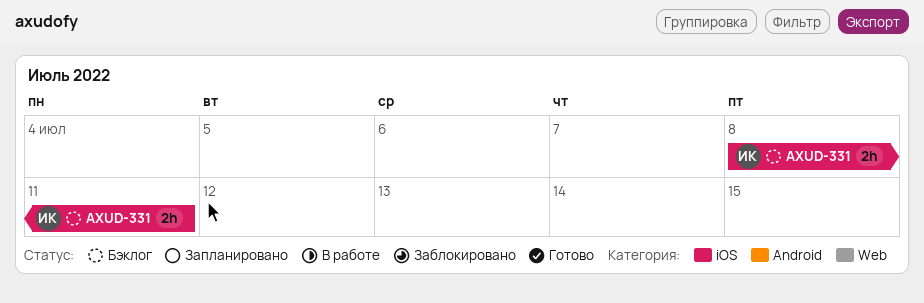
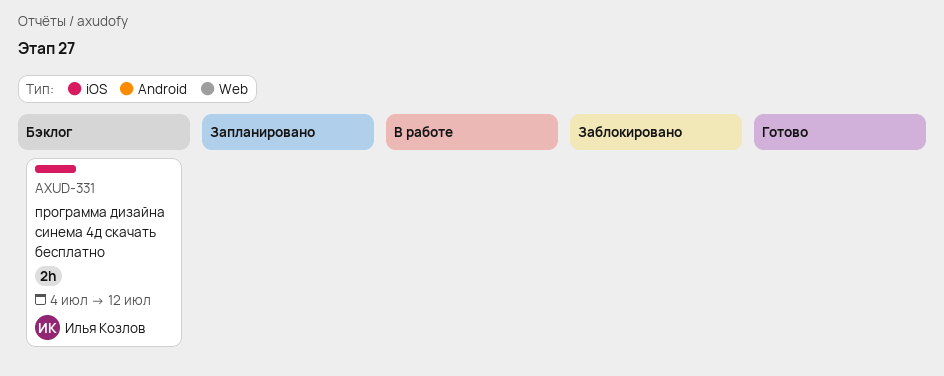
AXUD-331, start: Jul 8 -> Jul 4
AXUD-331, due: Jul 11 -> Jul 12

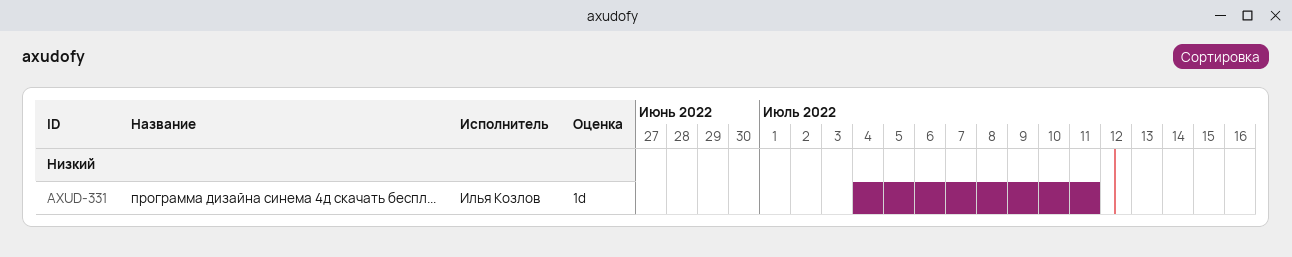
AXUD-331, estimate: 2h -> 1d
AXUD-331, due: Jul 12 -> Jul 11

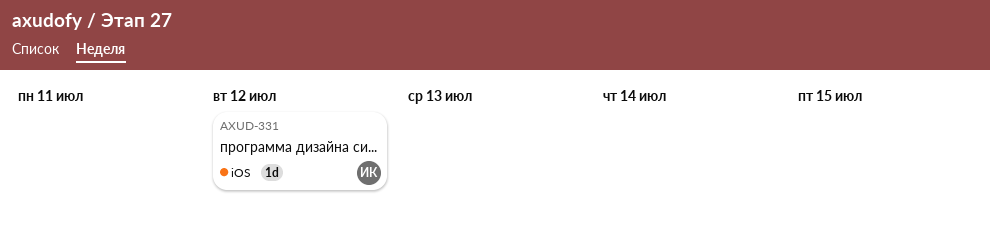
AXUD-331, due: Jul 11 -> Jul 12

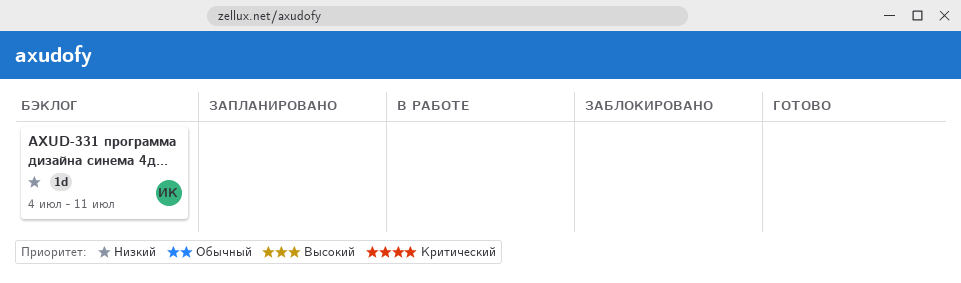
AXUD-331, due: Jul 12 -> Jul 11

